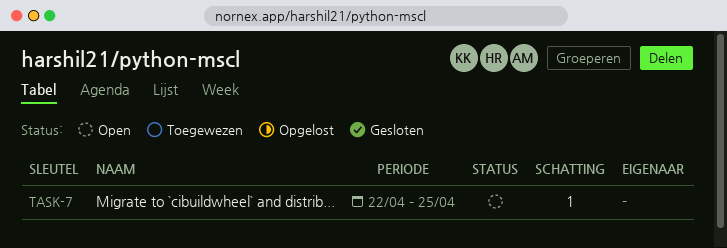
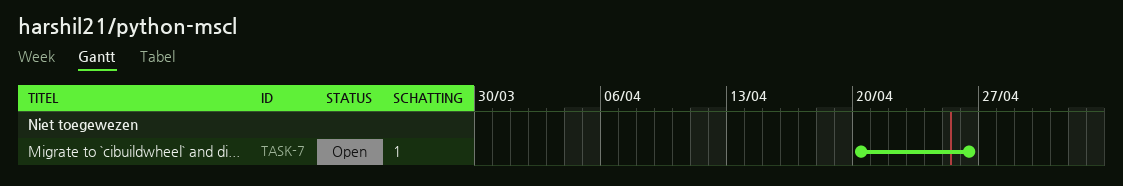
TASK-7, start: Apr 22 -> Apr 20
TASK-7, due: Apr 25 -> Apr 26

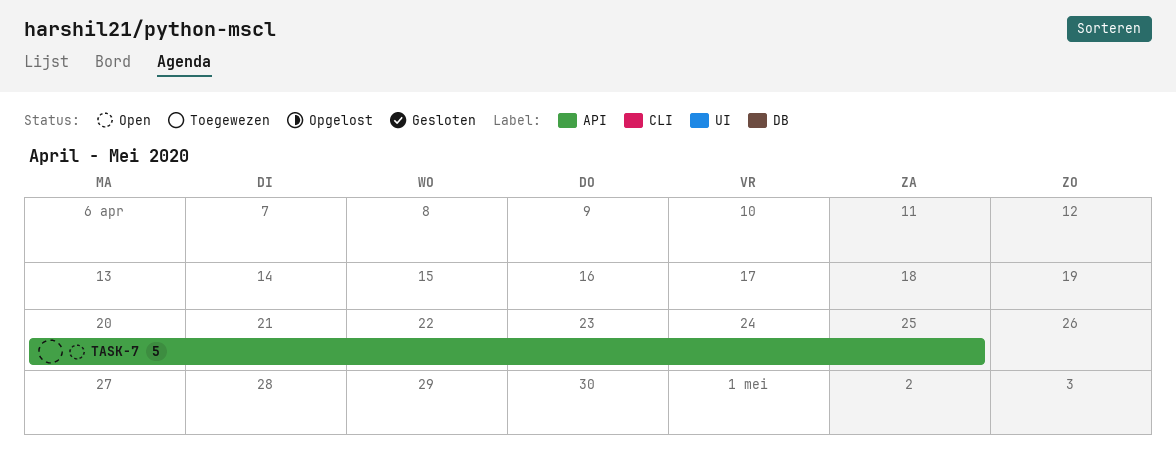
TASK-7, estimate: 1 -> 5
TASK-7, due: Apr 26 -> Apr 25

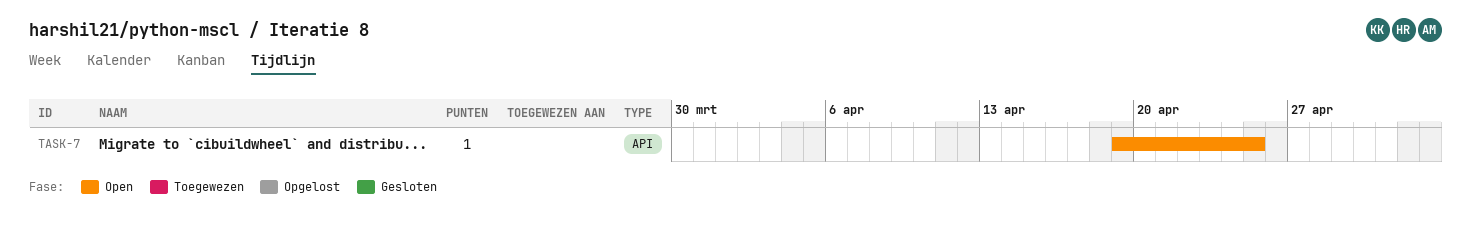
TASK-7, estimate: 5 -> 1
TASK-7, start: Apr 20 -> Apr 19

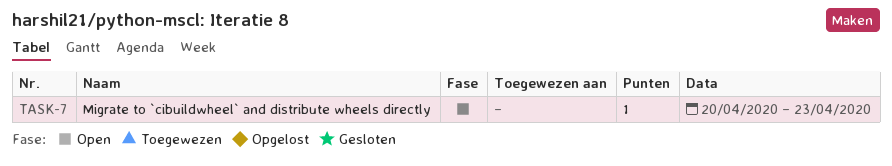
TASK-7, start: Apr 19 -> Apr 20
TASK-7, due: Apr 25 -> Apr 23

